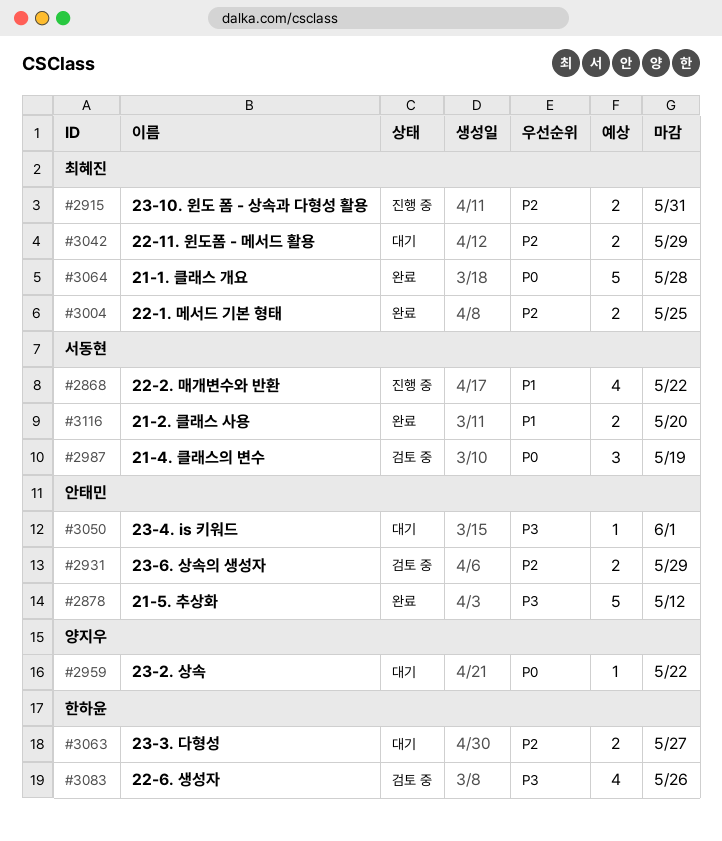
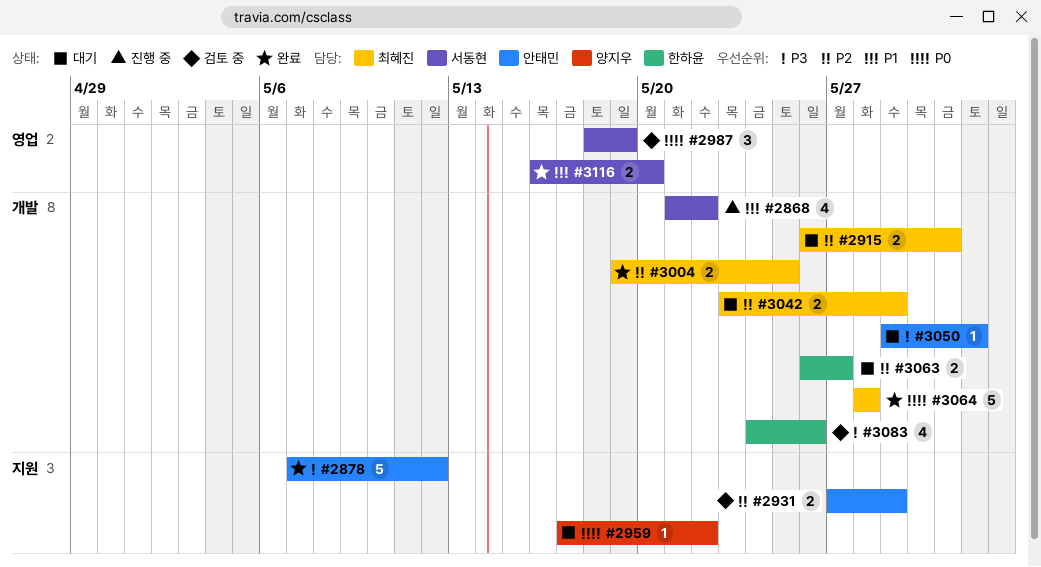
#2915, status: 진행 중 -> 대기

